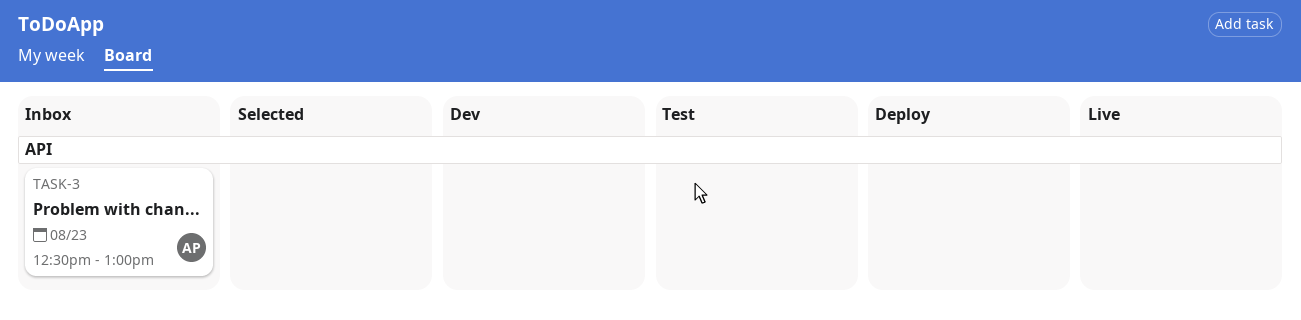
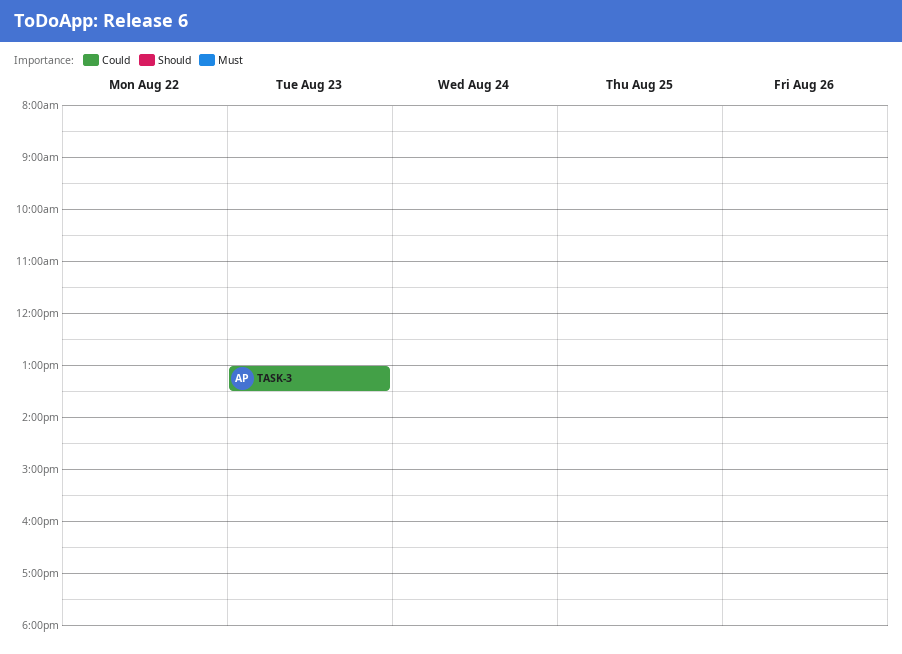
TASK-3, begins: 12:30 -> 13:00
TASK-3, ends: 13:00 -> 13:30

